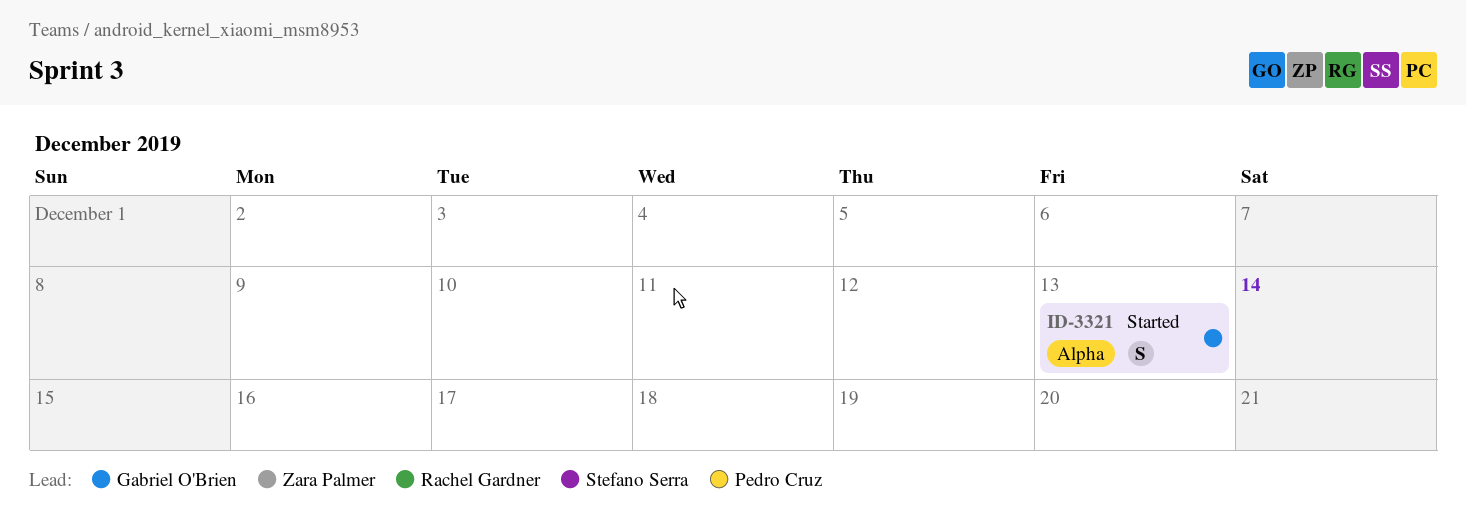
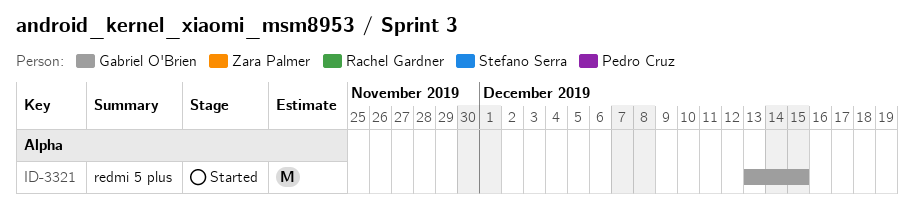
ID-3321, estimate: S -> M
ID-3321, due: Dec 13 -> Dec 15

